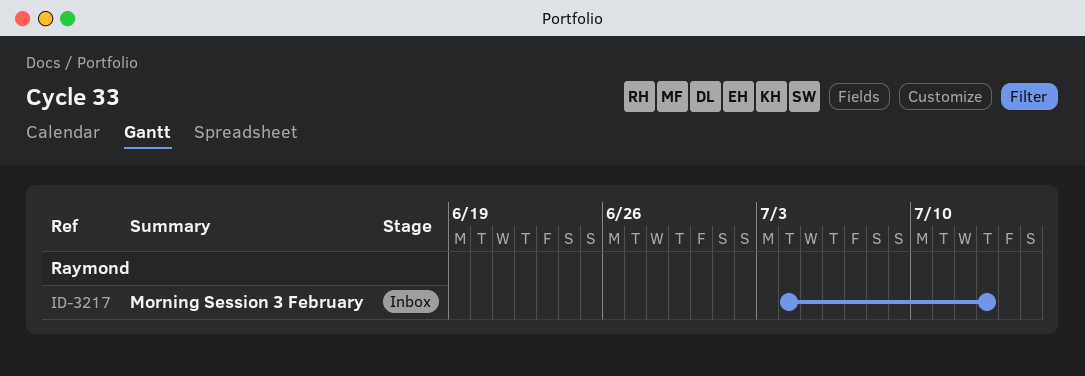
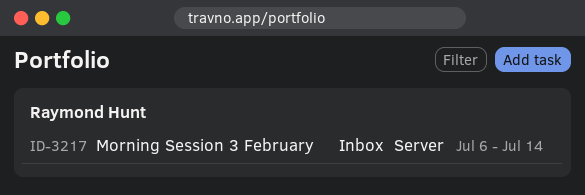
ID-3217, start: Jul 4 -> Jul 6
ID-3217, due: Jul 13 -> Jul 14

